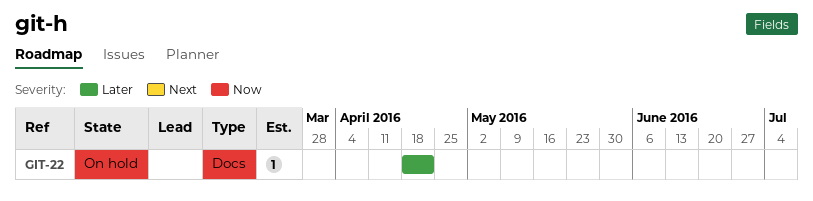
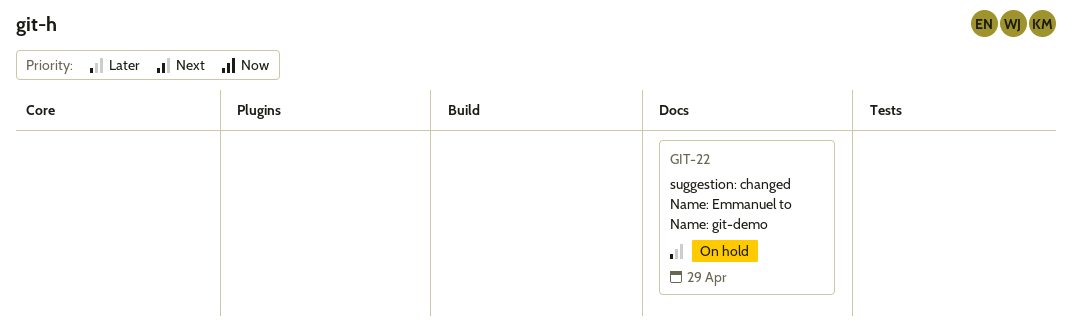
GIT-22, due: Apr 22 -> Apr 29

